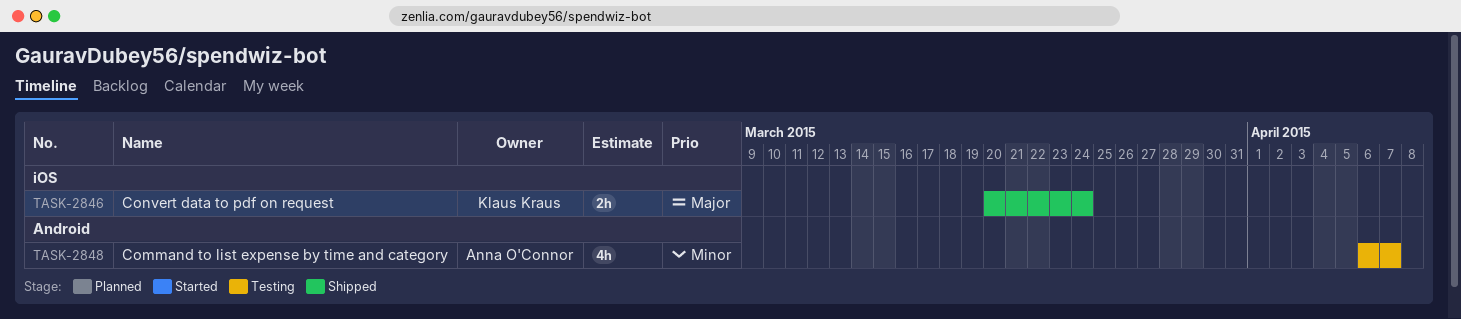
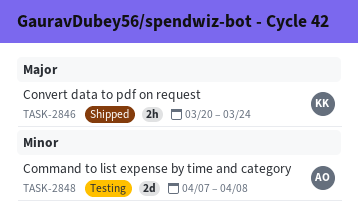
TASK-2848, estimate: 4h -> 2d
TASK-2848, start: Apr 6 -> Apr 7
TASK-2848, due: Apr 7 -> Apr 8

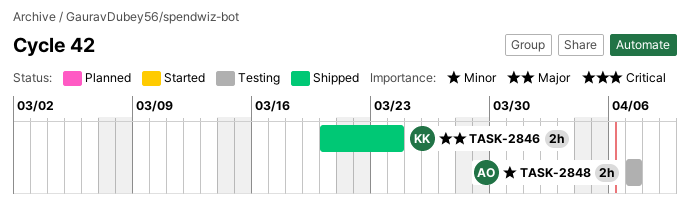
TASK-2848, estimate: 2d -> 2h
TASK-2848, due: Apr 8 -> Apr 7

